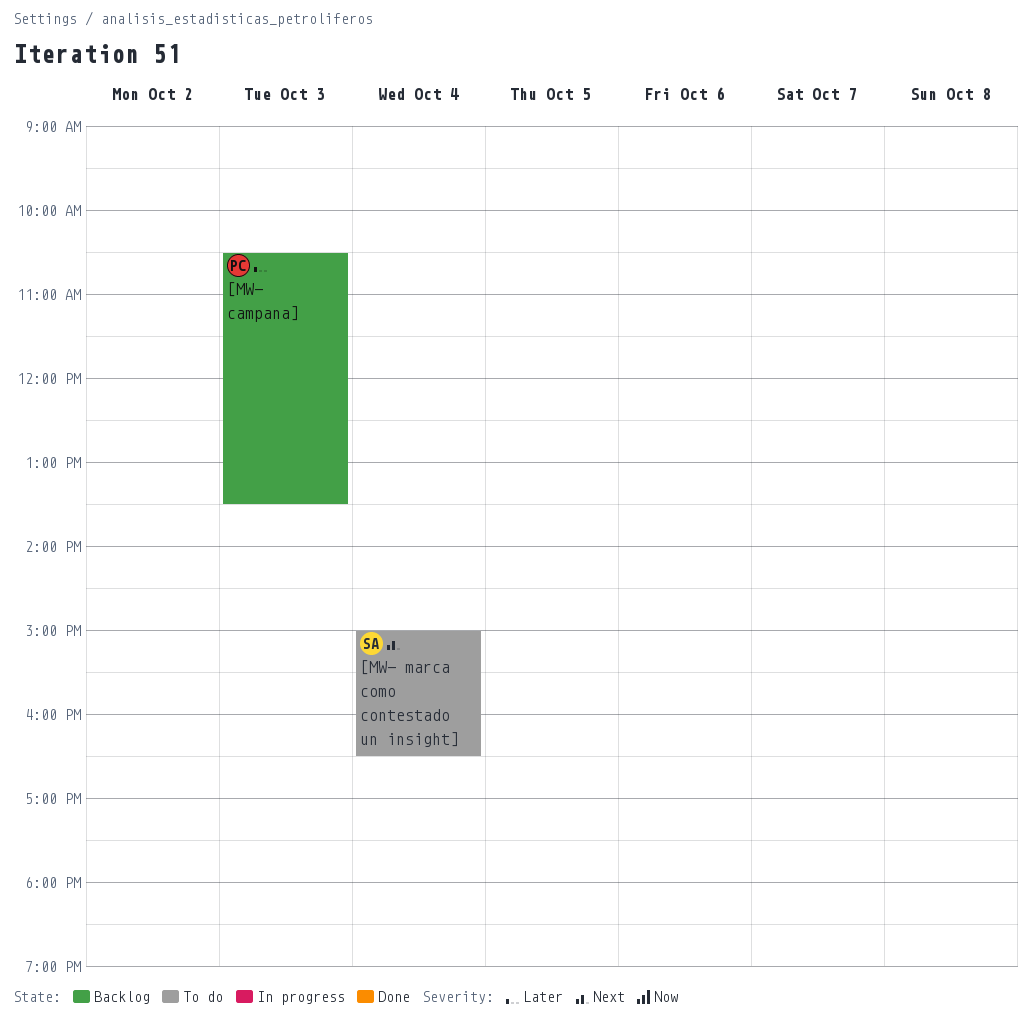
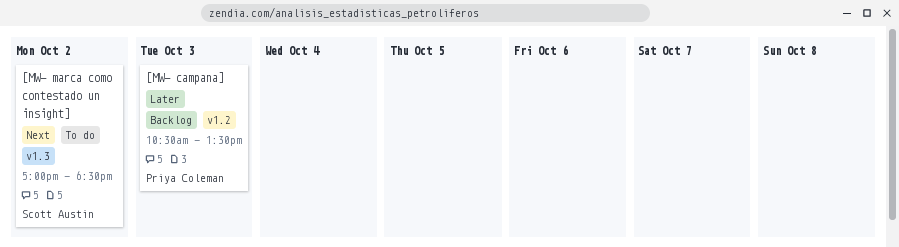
[MW- marca como contestado un insight], day: Oct 4 -> Oct 2
[MW- marca como contestado un insight], begins: 15:00 -> 17:00
[MW- marca como contestado un insight], ends: 16:30 -> 18:30

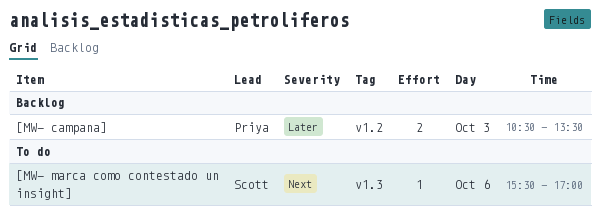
[MW- marca como contestado un insight], day: Oct 2 -> Oct 6
[MW- marca como contestado un insight], begins: 17:00 -> 15:30
[MW- marca como contestado un insight], ends: 18:30 -> 17:00

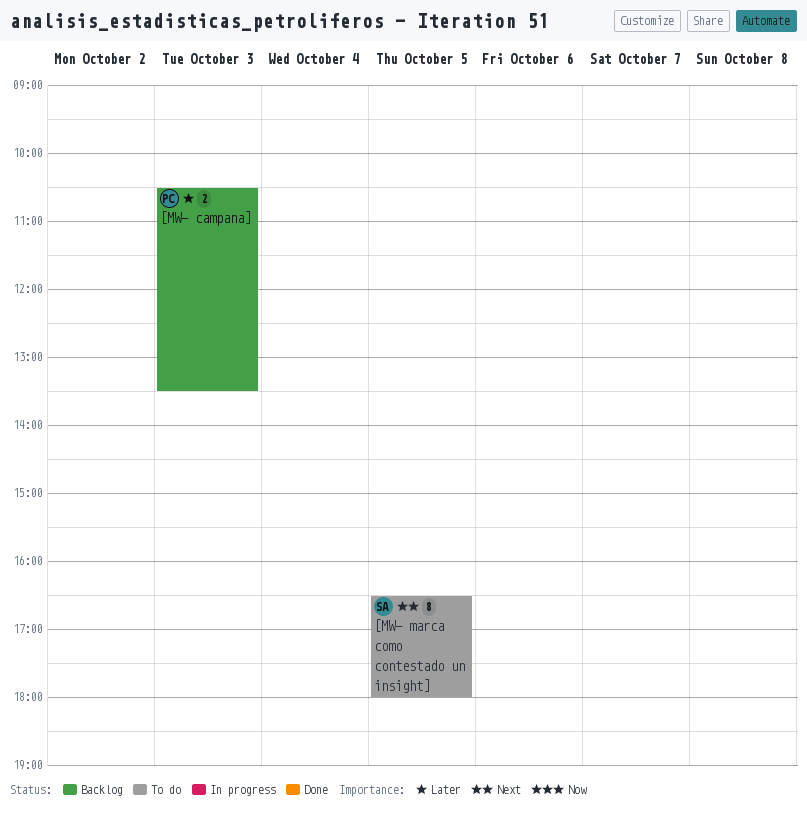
[MW- marca como contestado un insight], estimate: 1 -> 8
[MW- marca como contestado un insight], day: Oct 6 -> Oct 5
[MW- marca como contestado un insight], begins: 15:30 -> 16:30
[MW- marca como contestado un insight], ends: 17:00 -> 18:00

